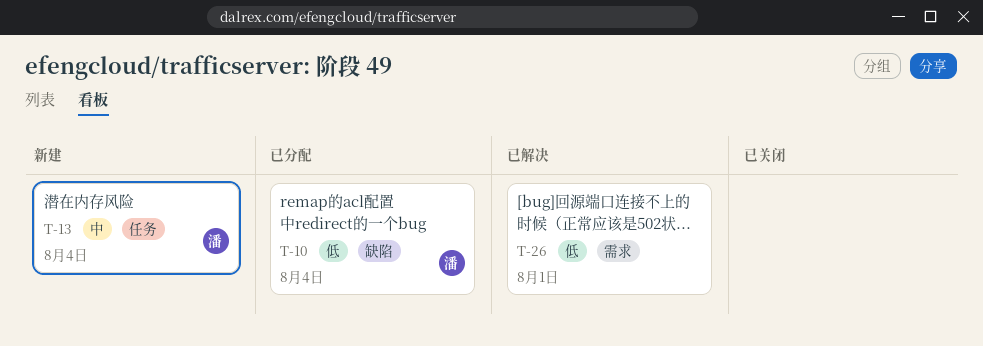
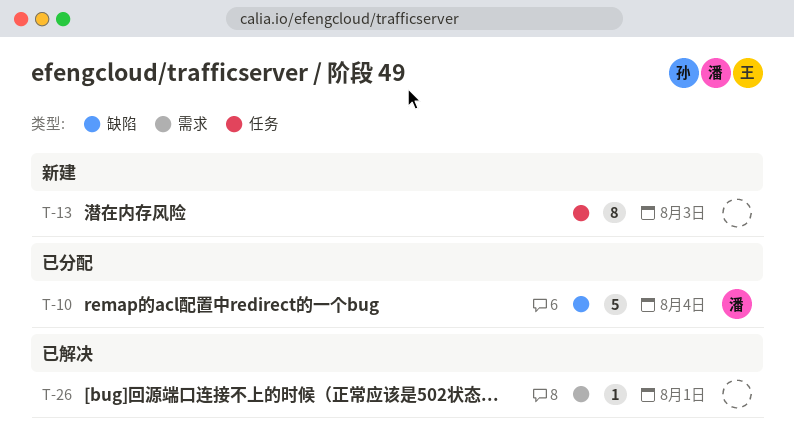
T-13, owner: 潘 -> none
T-13, day: Aug 4 -> Aug 3

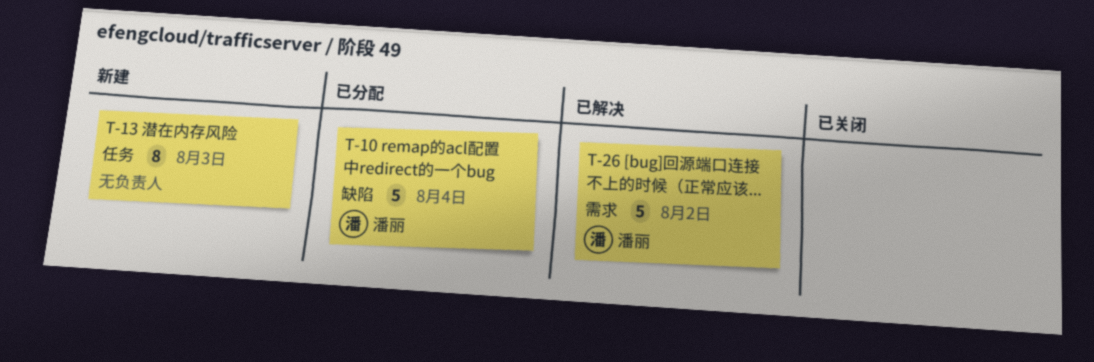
T-26, owner: none -> 潘丽
T-26, estimate: 1 -> 5
T-26, day: Aug 1 -> Aug 2

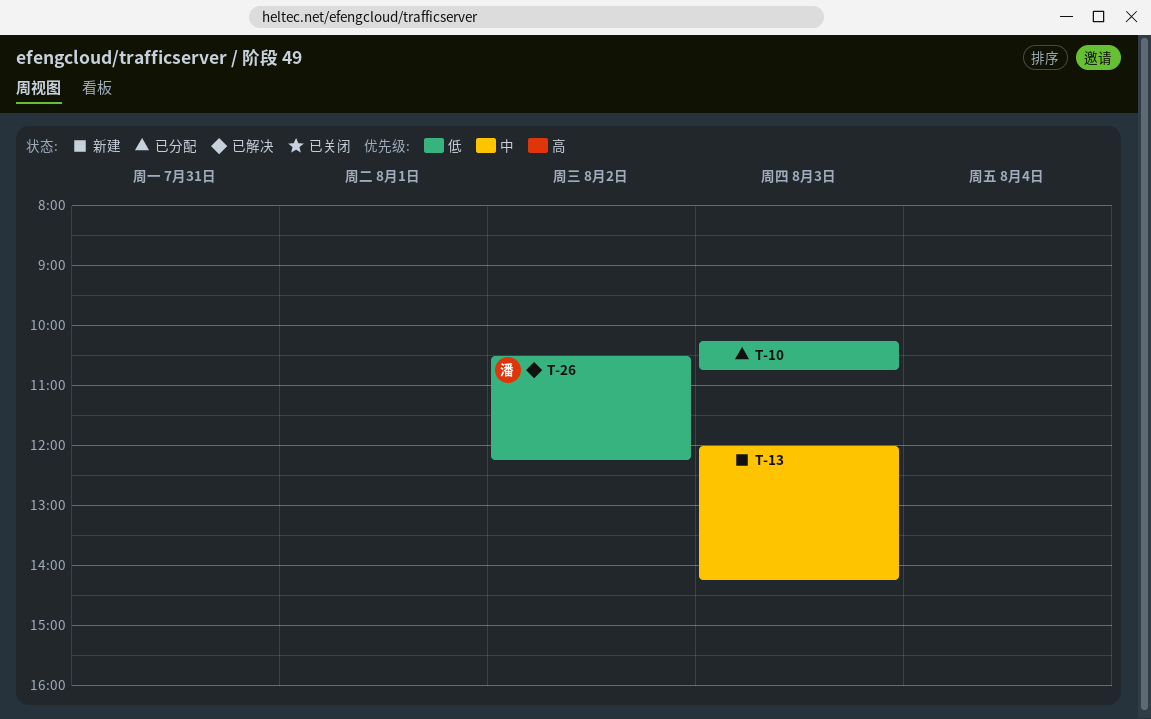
T-10, owner: 潘丽 -> none
T-10, day: Aug 4 -> Aug 3

